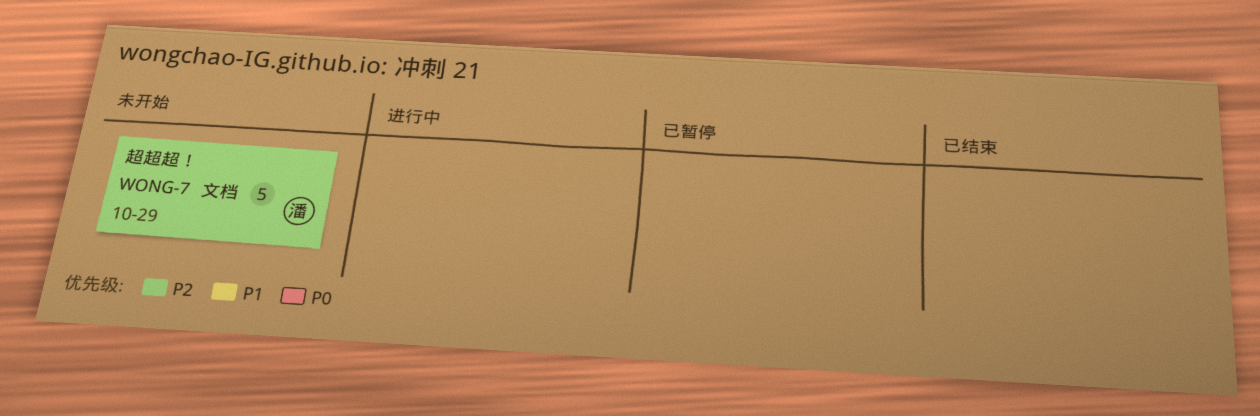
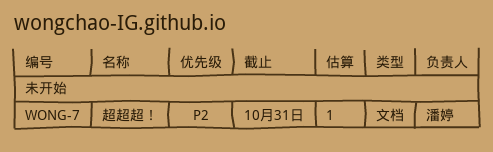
WONG-7, estimate: 5 -> 1
WONG-7, due: Oct 29 -> Oct 31

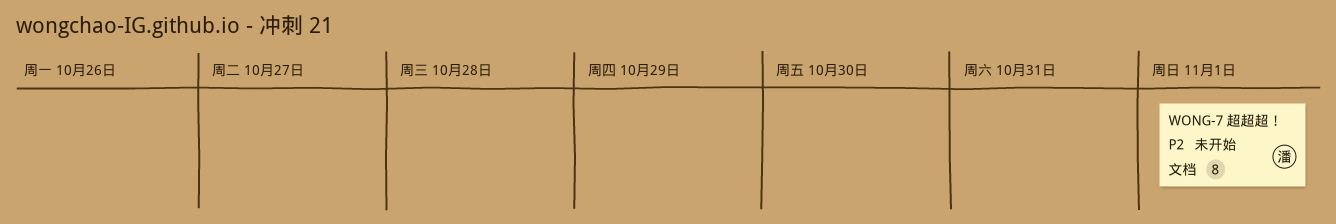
WONG-7, estimate: 1 -> 8
WONG-7, due: Oct 31 -> Nov 1

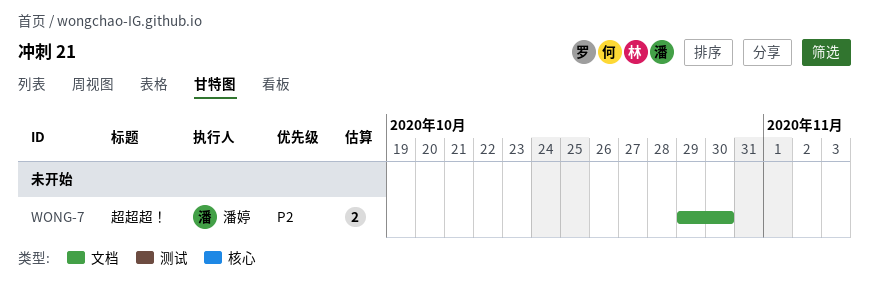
WONG-7, estimate: 8 -> 2
WONG-7, due: Nov 1 -> Oct 30

